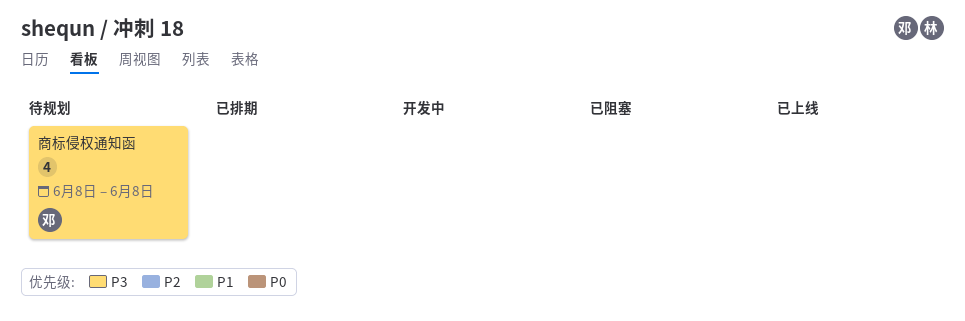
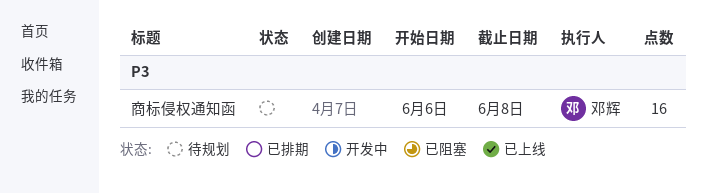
商标侵权通知函, estimate: 4 -> 16
商标侵权通知函, start: Jun 8 -> Jun 6

